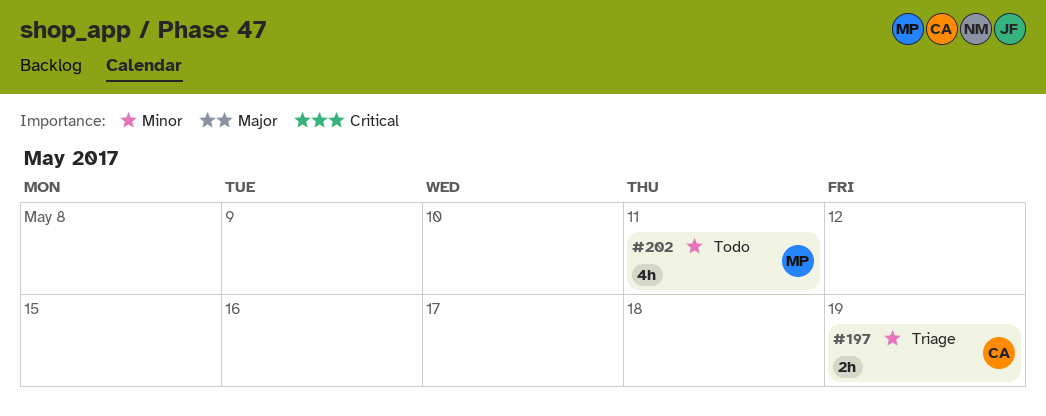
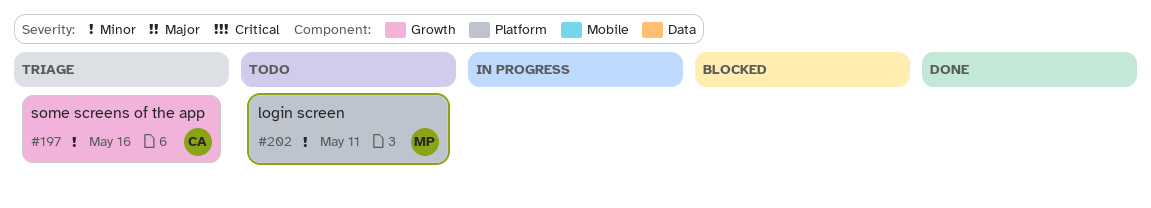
#197, due: May 19 -> May 16

